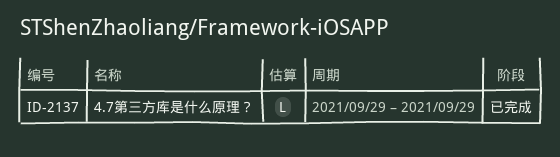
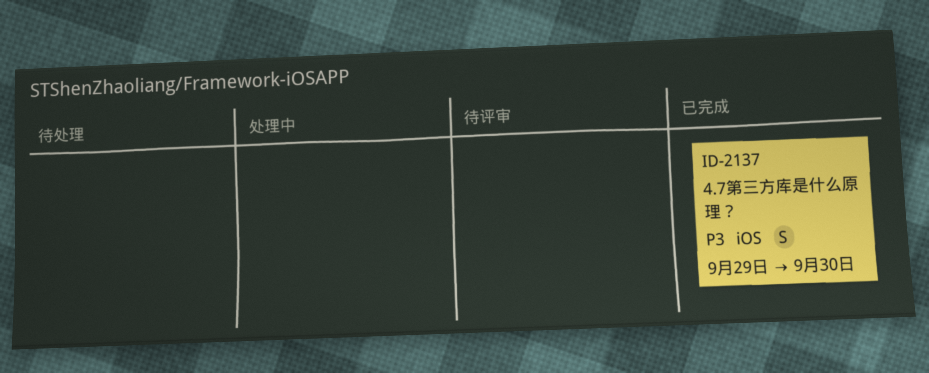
ID-2137, estimate: L -> S
ID-2137, due: Sep 29 -> Sep 30

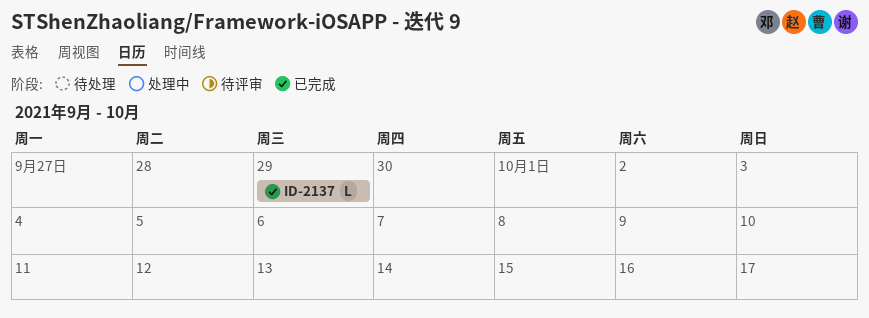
ID-2137, estimate: S -> L
ID-2137, due: Sep 30 -> Sep 29

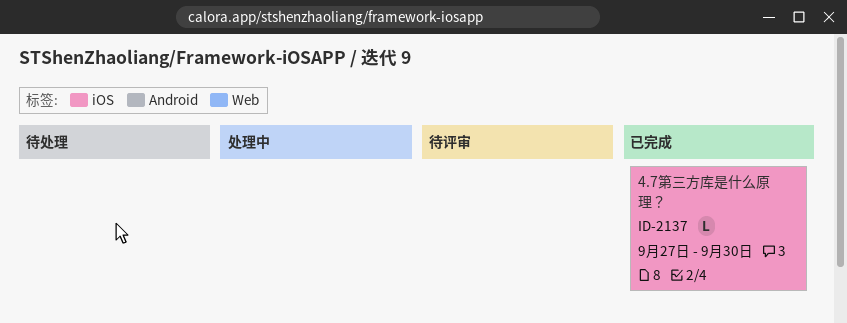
ID-2137, start: Sep 29 -> Sep 27
ID-2137, due: Sep 29 -> Sep 30

